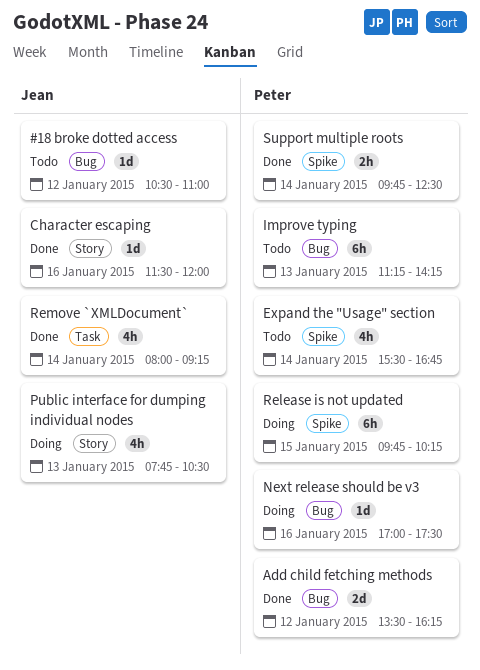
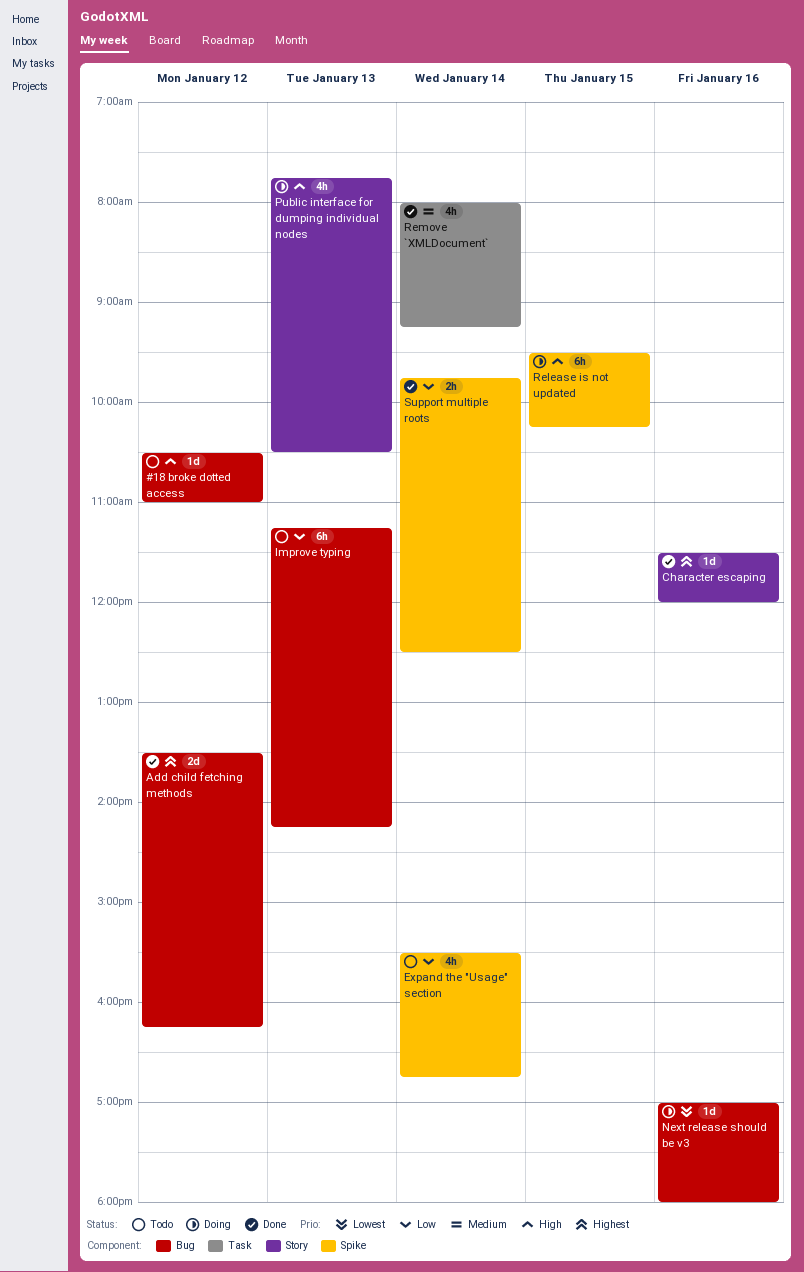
Next release should be v3, ends: 17:30 -> 18:00
Release is not updated, begins: 09:45 -> 09:30

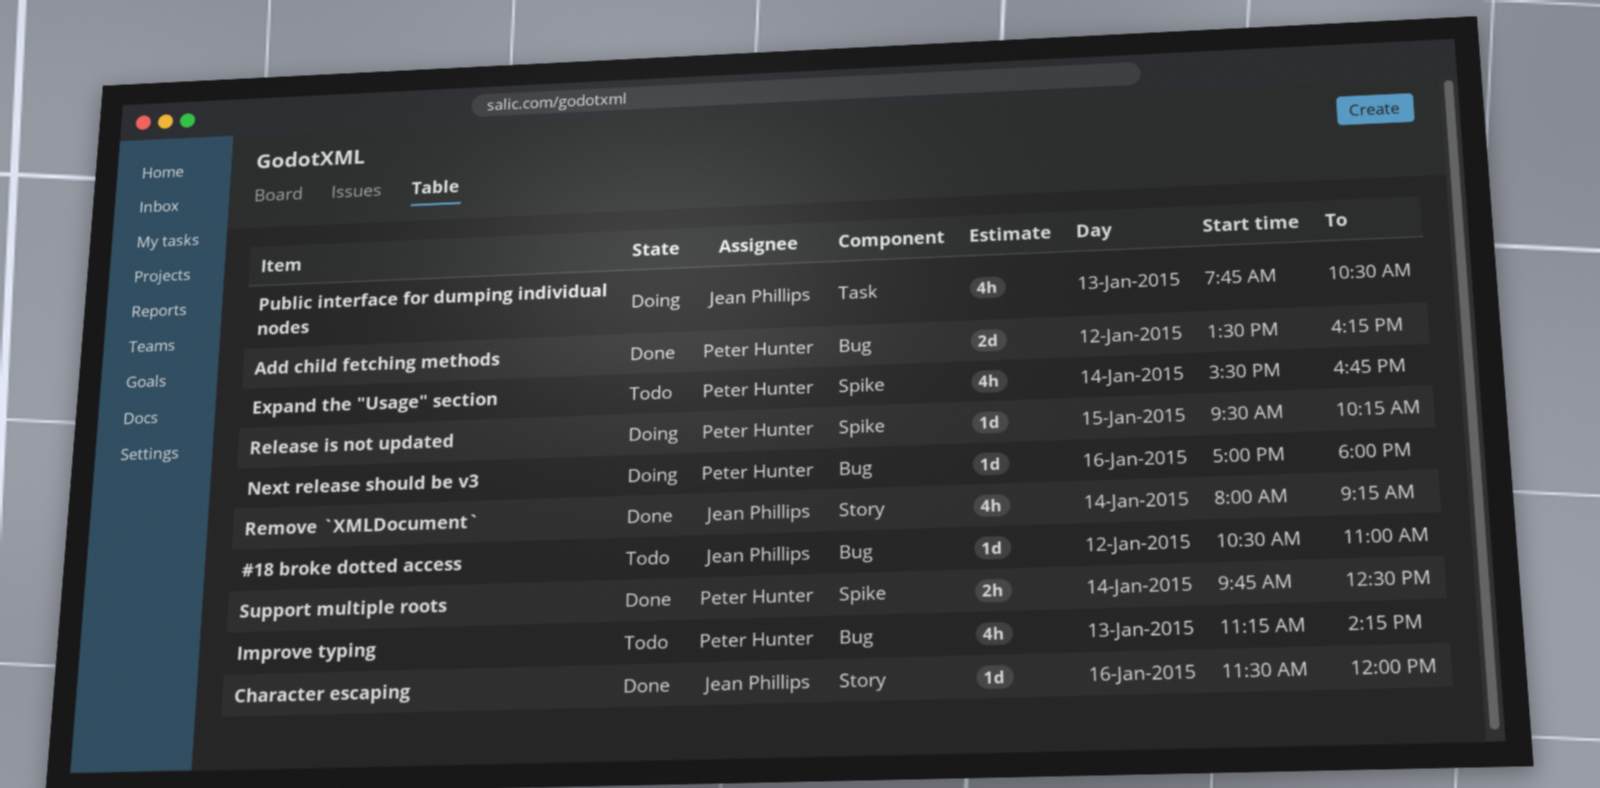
Improve typing, estimate: 6h -> 4h
Public interface for dumping individual nodes, label: Story -> Task
Release is not updated, estimate: 6h -> 1d
Remove `XMLDocument`, label: Task -> Story

